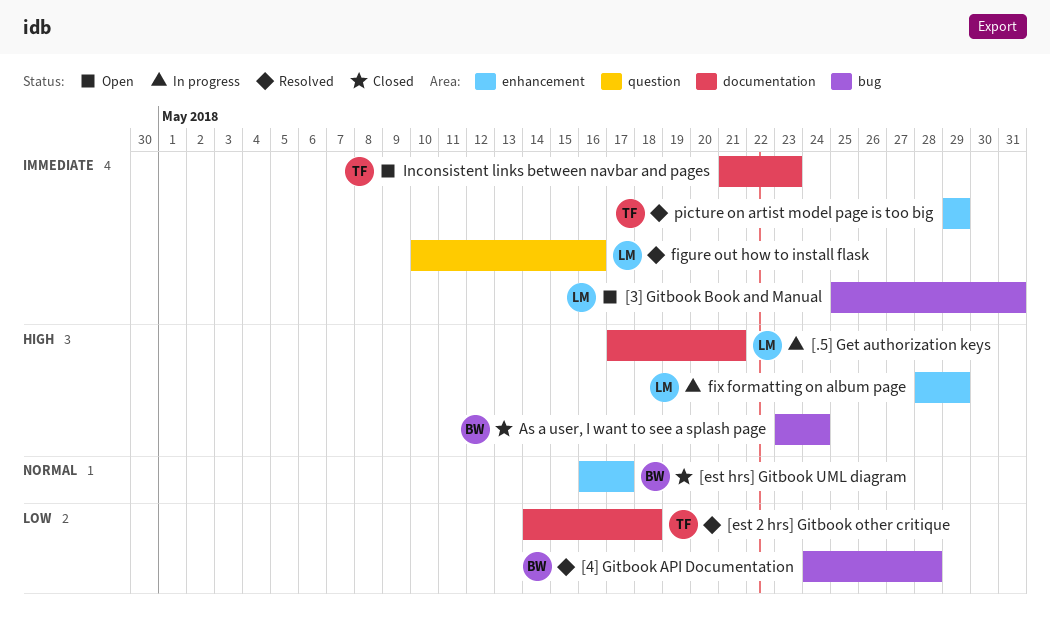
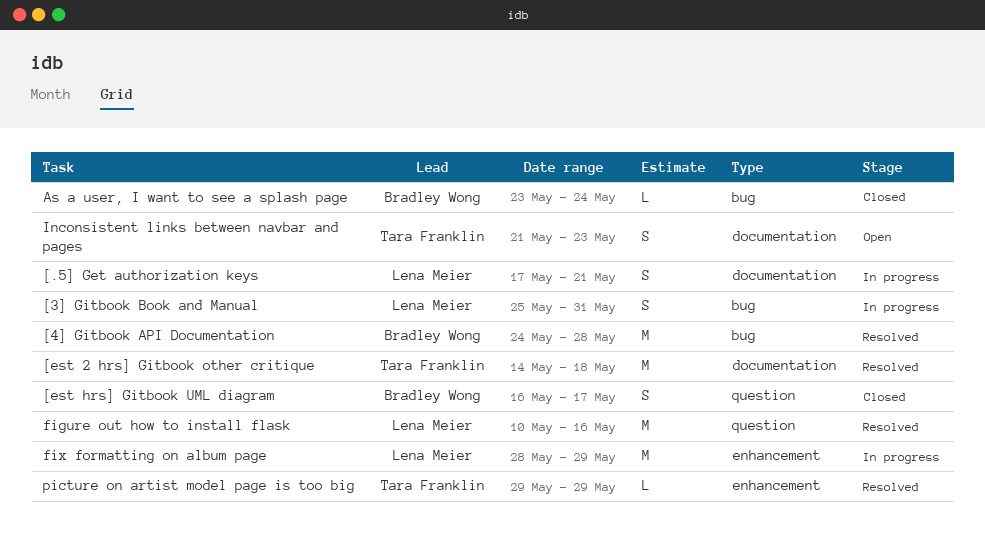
[3] Gitbook Book and Manual, status: Open -> In progress
[est hrs] Gitbook UML diagram, label: enhancement -> question

